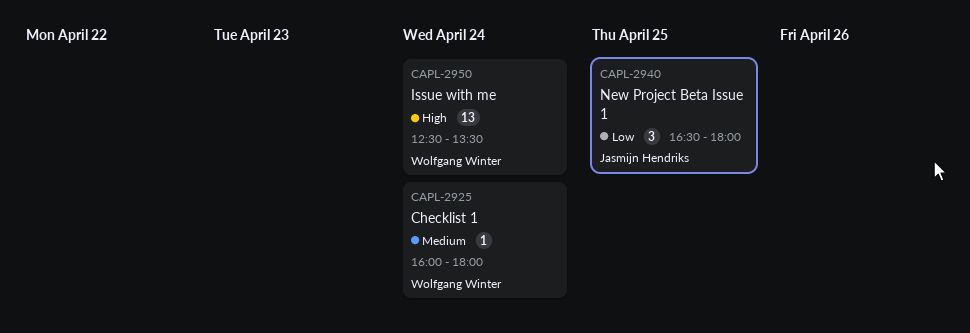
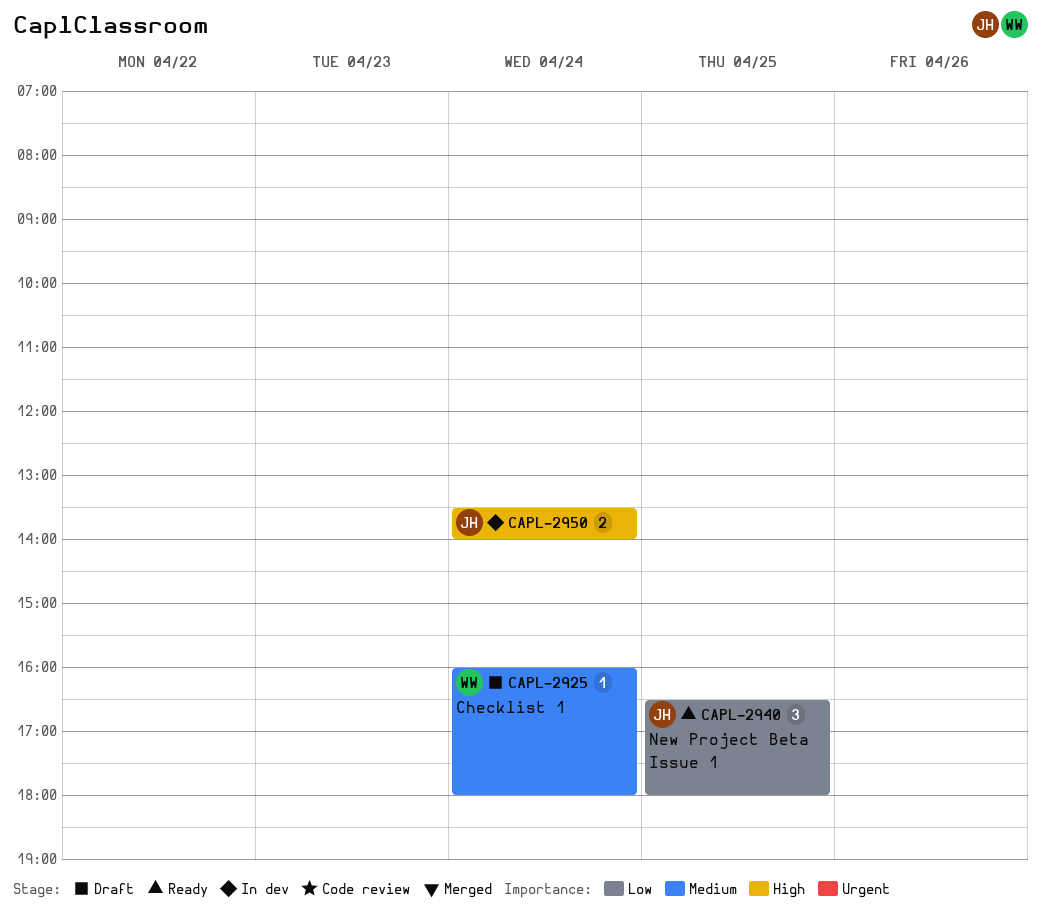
CAPL-2950, owner: Wolfgang Winter -> Jasmijn Hendriks
CAPL-2950, estimate: 13 -> 2
CAPL-2950, begins: 12:30 -> 13:30
CAPL-2950, ends: 13:30 -> 14:00

